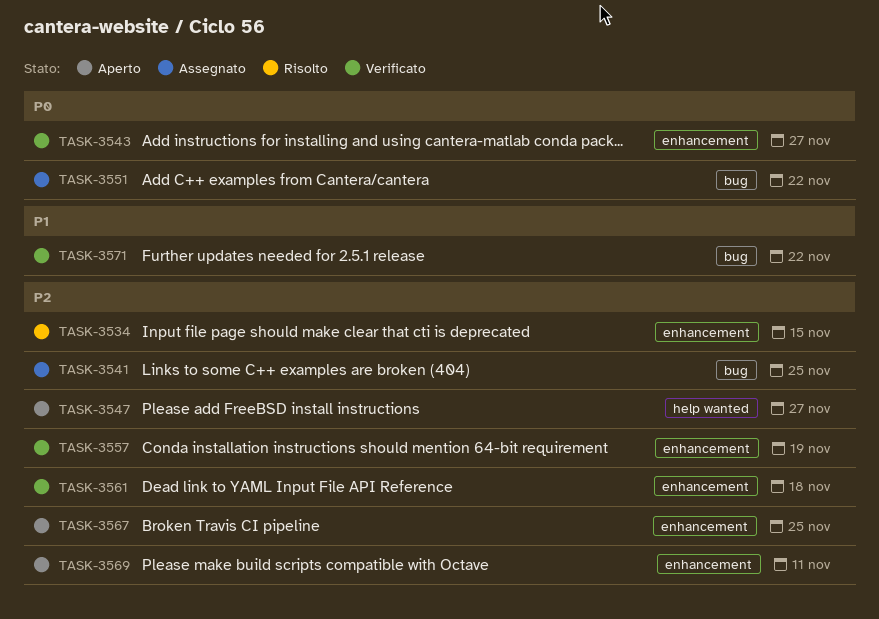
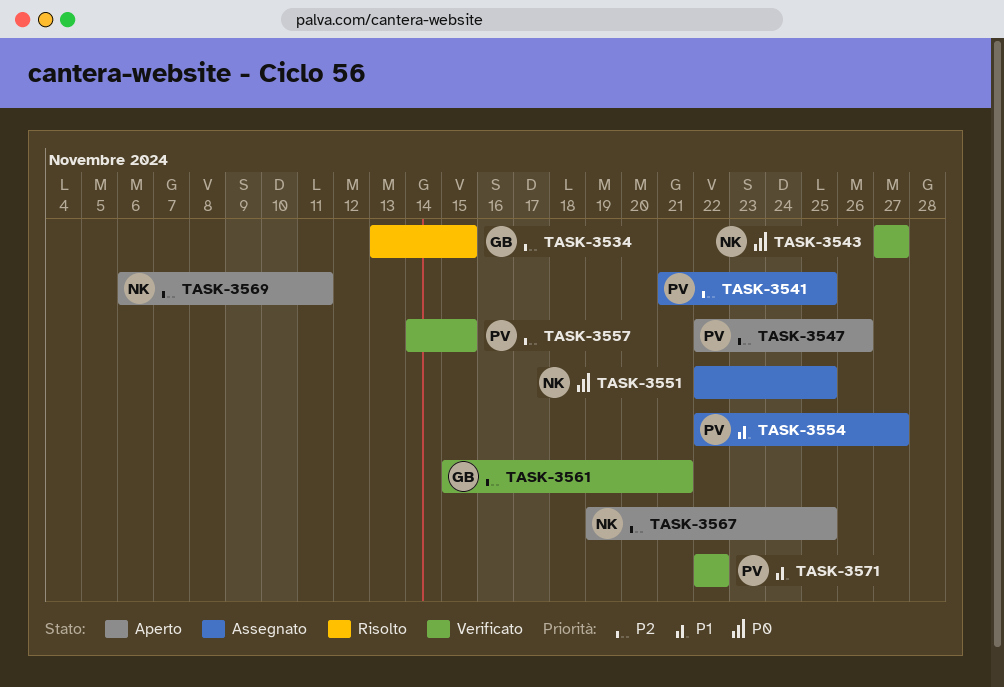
TASK-3547, due: Nov 27 -> Nov 26
TASK-3551, due: Nov 22 -> Nov 25
TASK-3554: none -> present
TASK-3557, due: Nov 19 -> Nov 15
TASK-3561, due: Nov 18 -> Nov 21

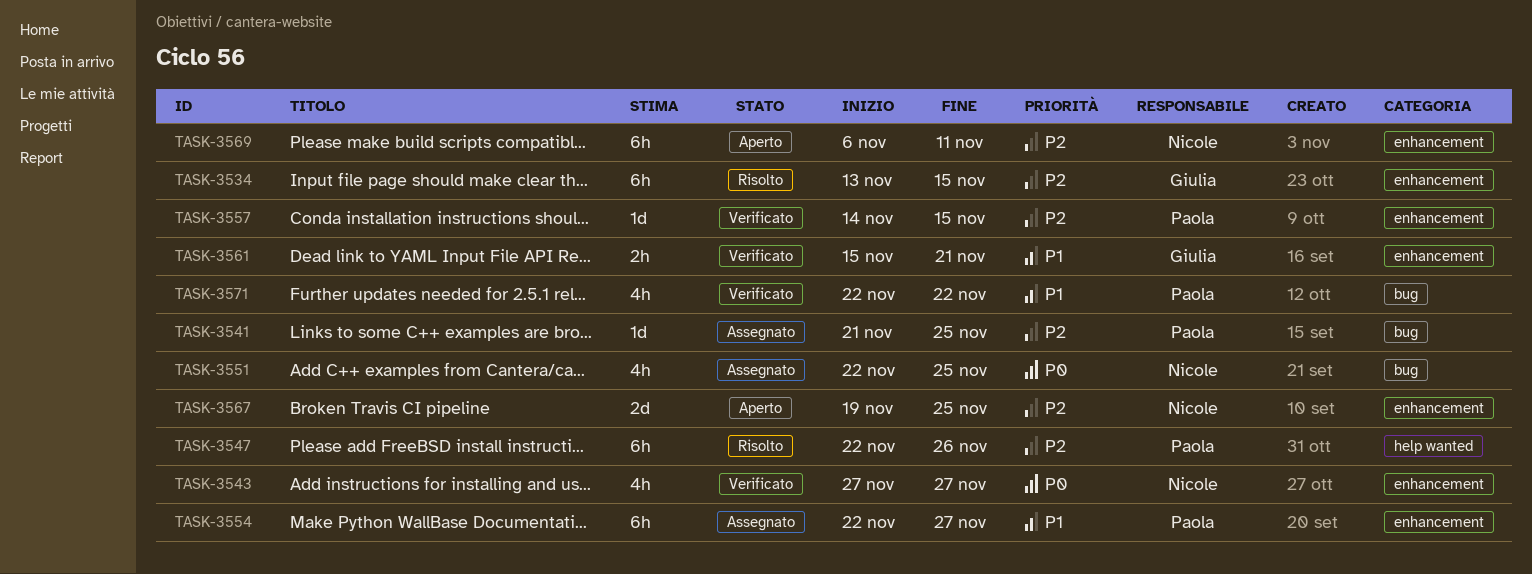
TASK-3547, status: Aperto -> Risolto
TASK-3561, priority: P2 -> P1

